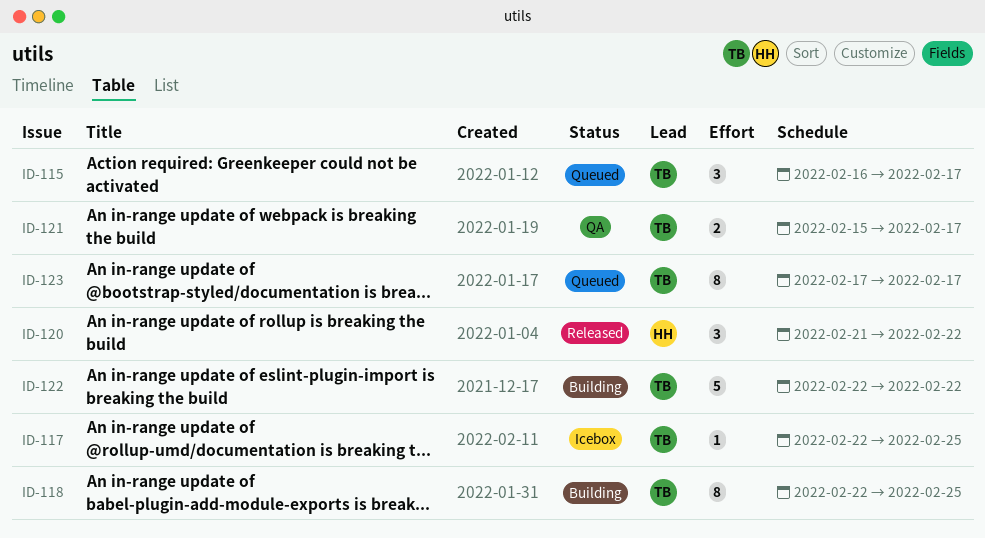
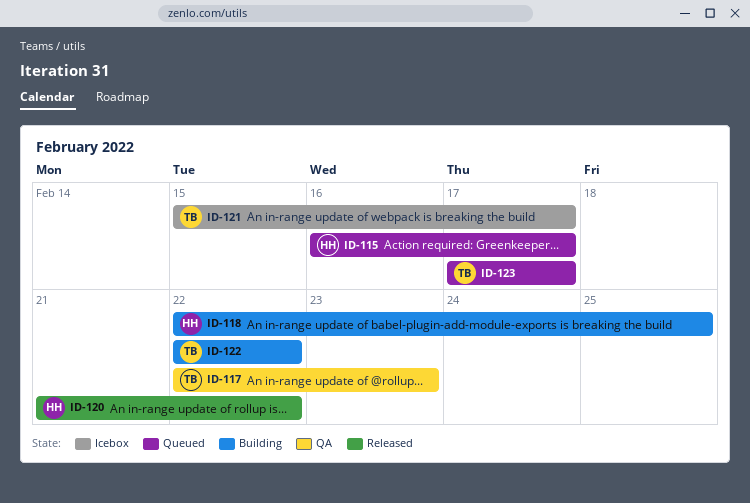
ID-115, owner: TB -> HH
ID-117, status: Icebox -> QA
ID-117, due: Feb 25 -> Feb 23
ID-118, owner: TB -> HH
ID-121, status: QA -> Icebox

